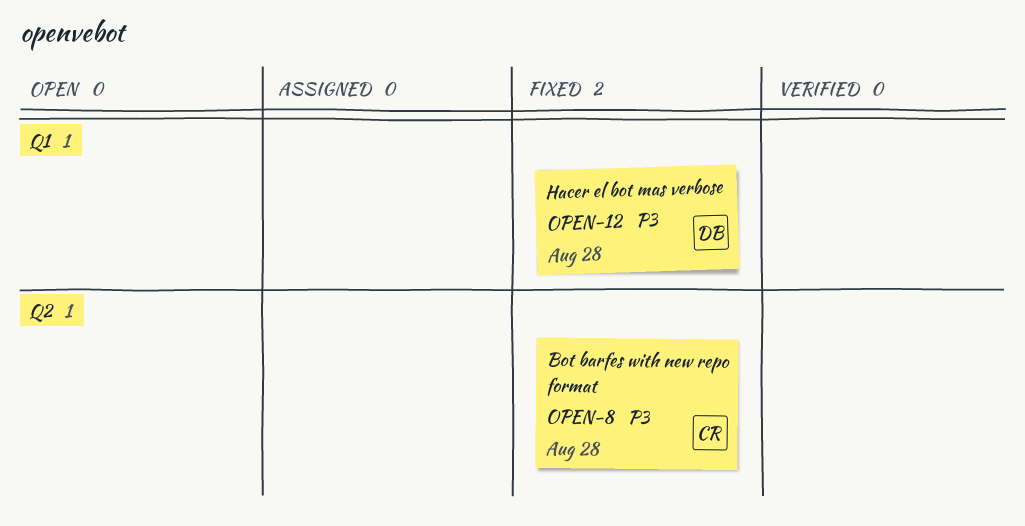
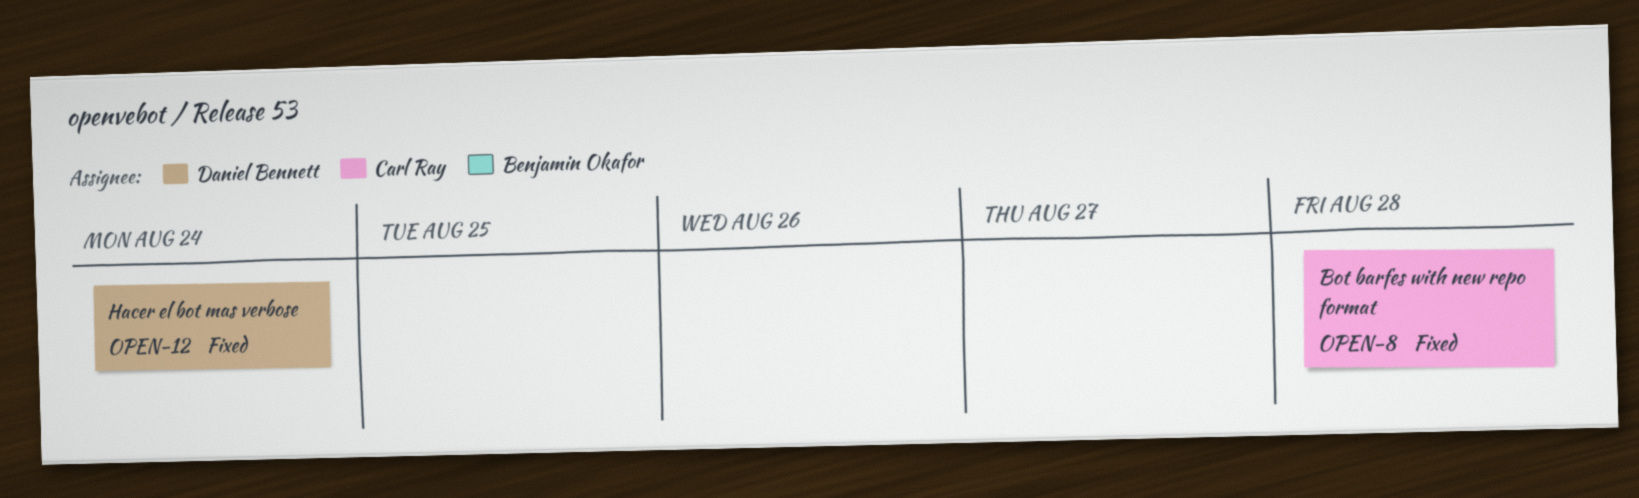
OPEN-12, due: Aug 28 -> Aug 24

